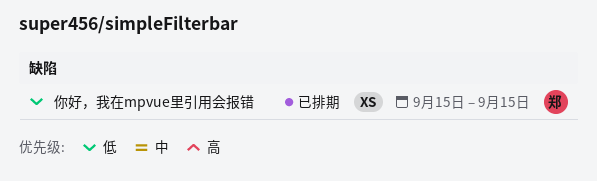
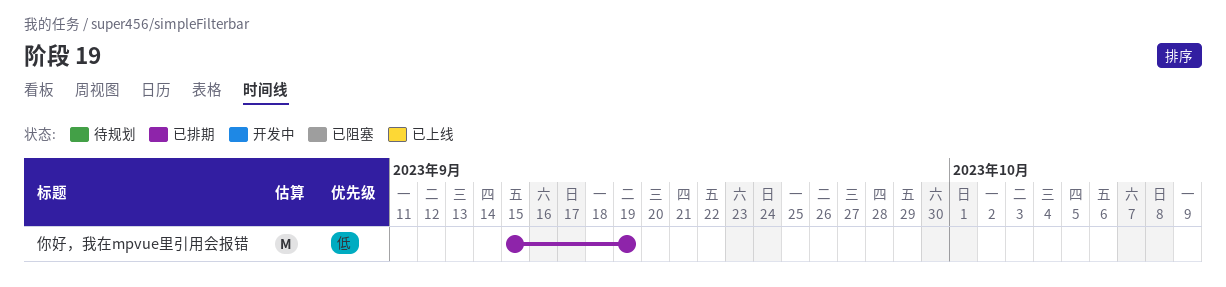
你好，我在mpvue里引用会报错, estimate: XS -> M
你好，我在mpvue里引用会报错, due: Sep 15 -> Sep 19

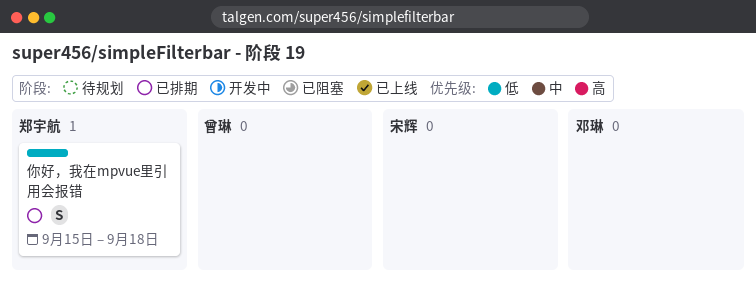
你好，我在mpvue里引用会报错, estimate: M -> S
你好，我在mpvue里引用会报错, due: Sep 19 -> Sep 18

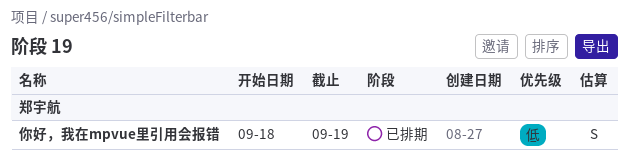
你好，我在mpvue里引用会报错, start: Sep 15 -> Sep 18
你好，我在mpvue里引用会报错, due: Sep 18 -> Sep 19

